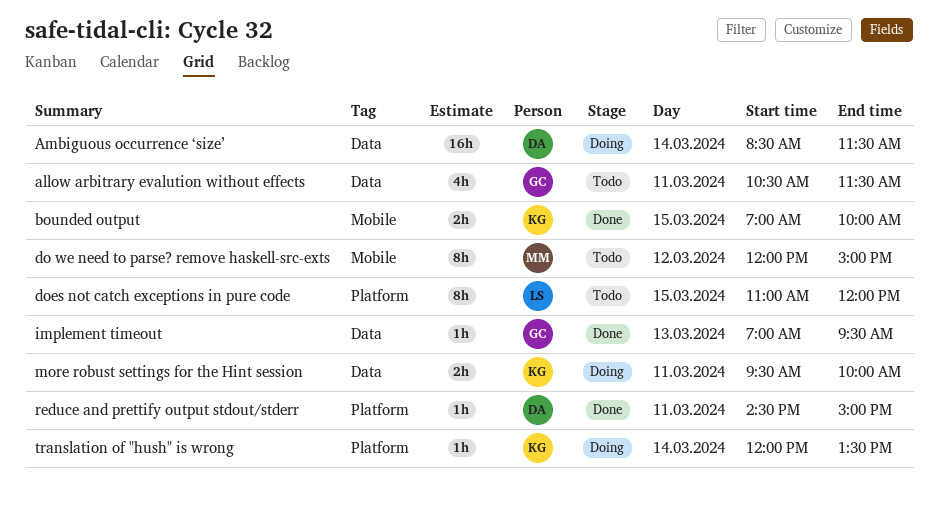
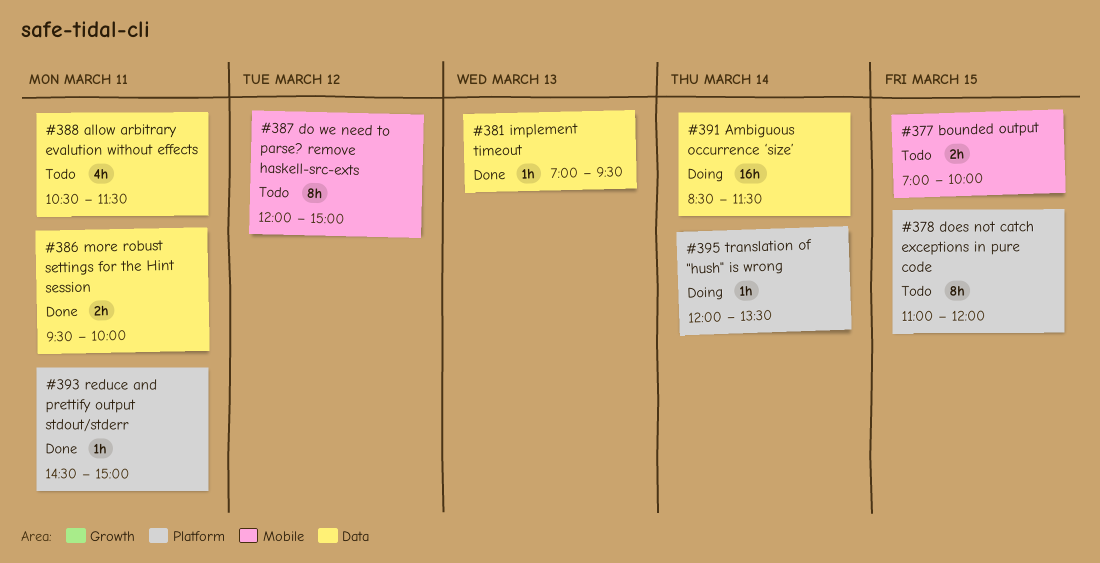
bounded output, status: Done -> Todo
more robust settings for the Hint session, status: Doing -> Done

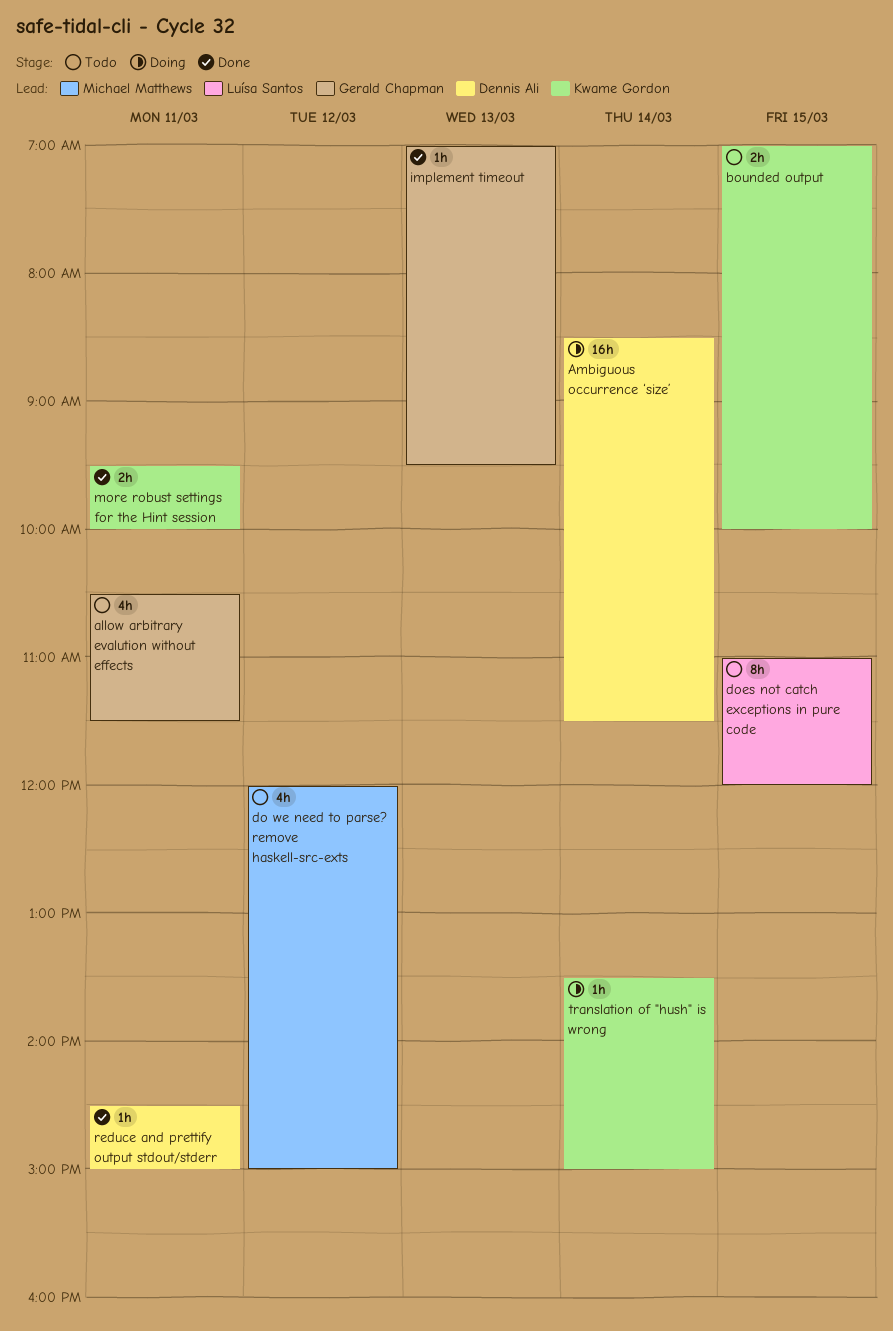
do we need to parse? remove haskell-src-exts, estimate: 8h -> 4h
translation of "hush" is wrong, begins: 12:00 -> 13:30
translation of "hush" is wrong, ends: 13:30 -> 15:00

